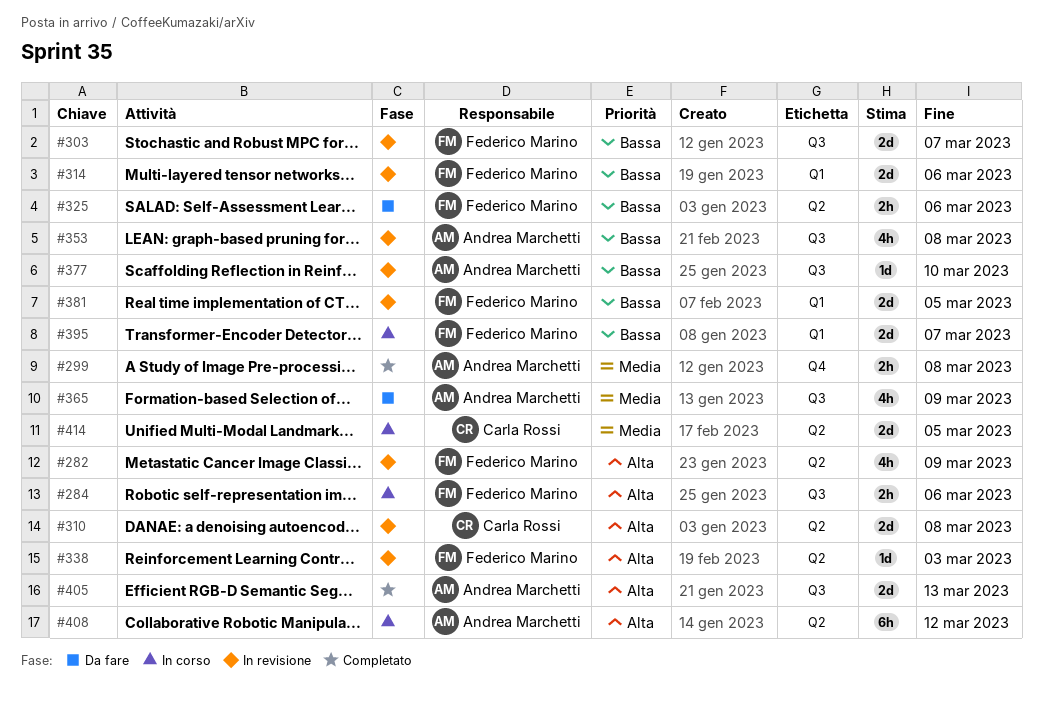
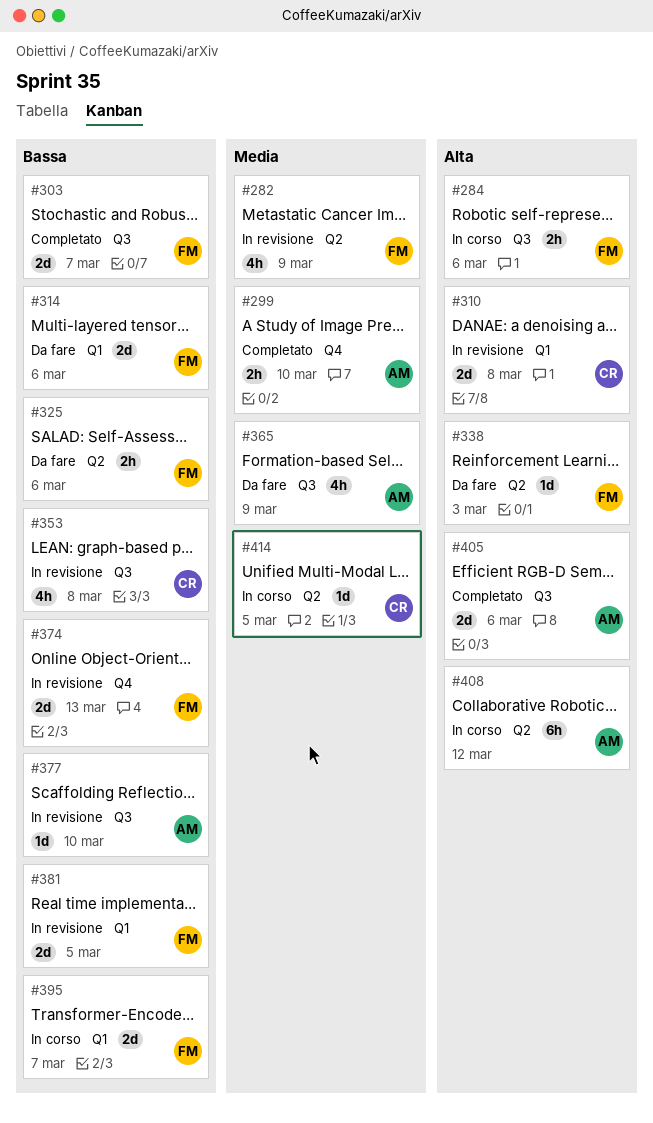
#282, priority: Alta -> Media
#299, due: Mar 8 -> Mar 10
#303, status: In revisione -> Completato
#310, label: Q2 -> Q1
#314, status: In revisione -> Da fare
#338, status: In revisione -> Da fare
#353, owner: Andrea Marchetti -> Carla Rossi
#374: none -> present
#405, due: Mar 13 -> Mar 6
#414, estimate: 2d -> 1d

